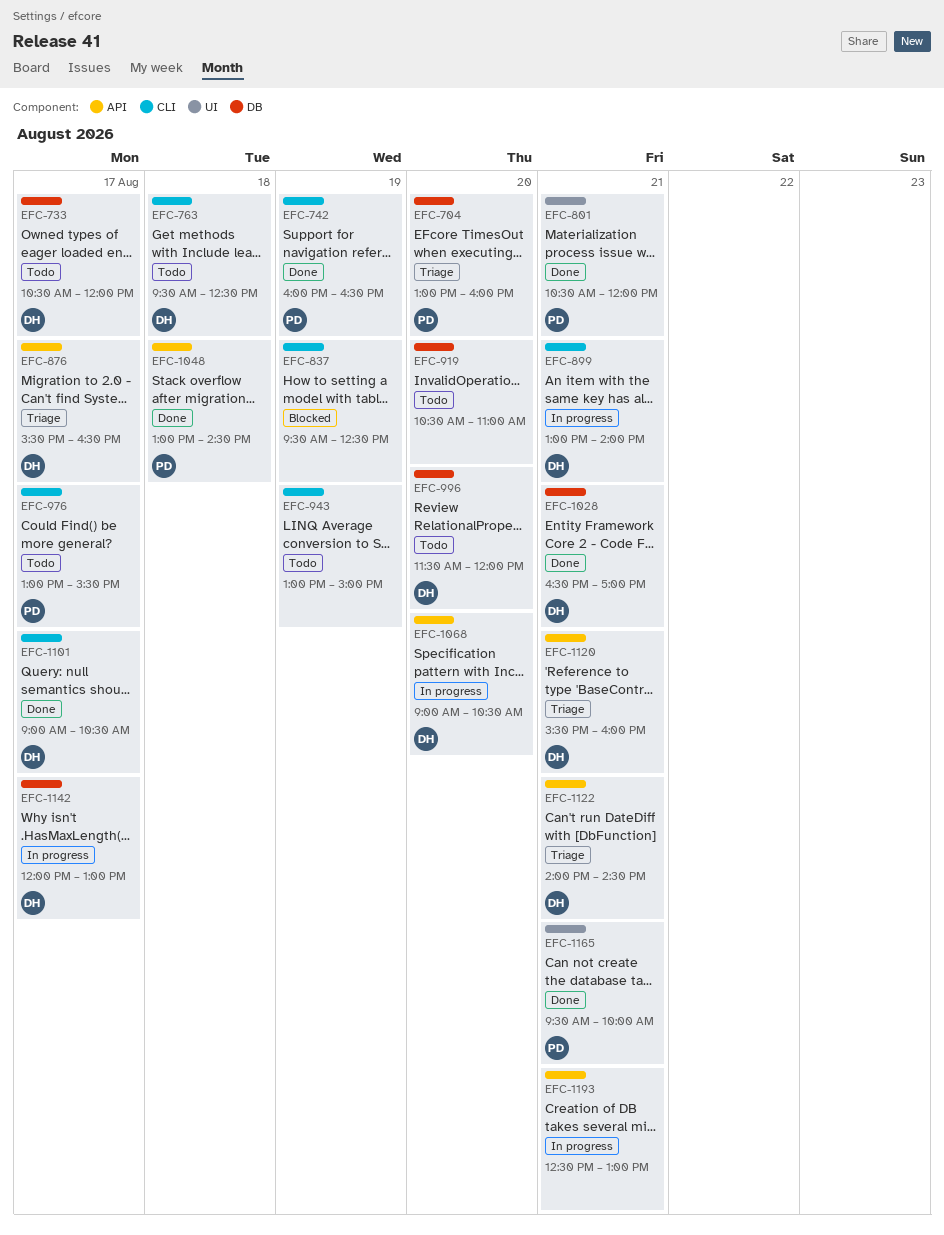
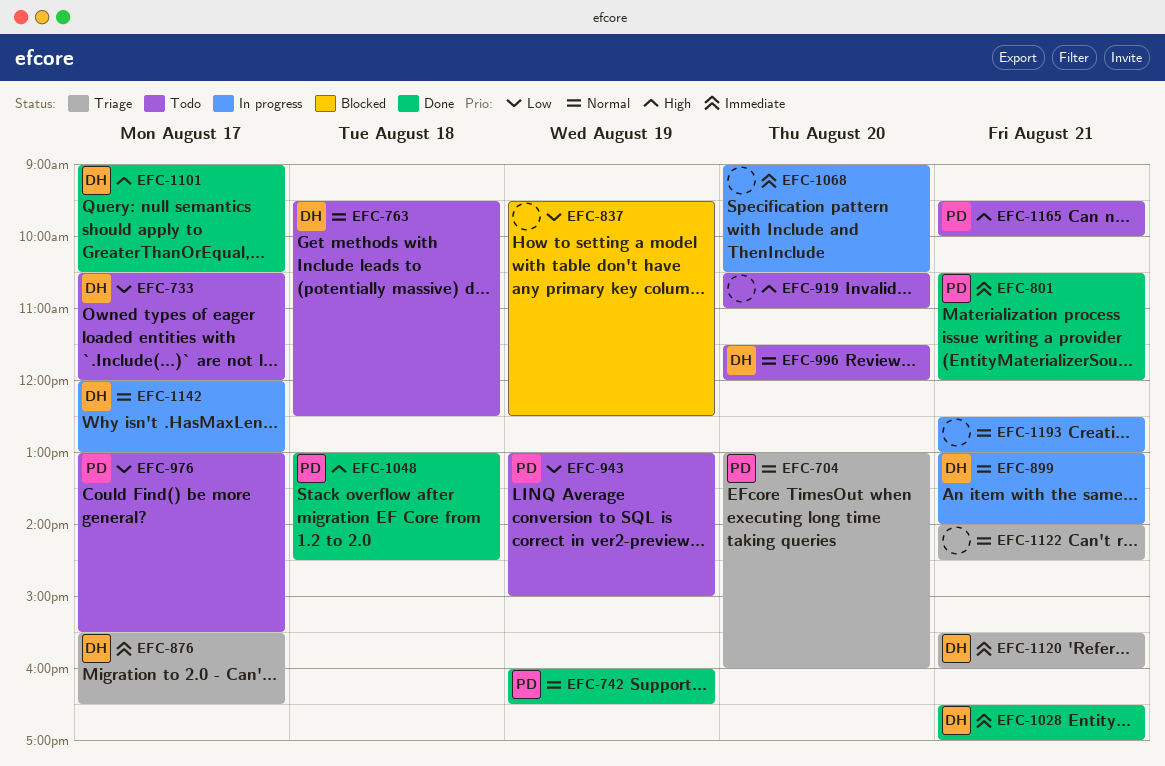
EFC-943, owner: none -> PD
EFC-1068, owner: DH -> none
EFC-1122, owner: DH -> none
EFC-1165, status: Done -> Todo

